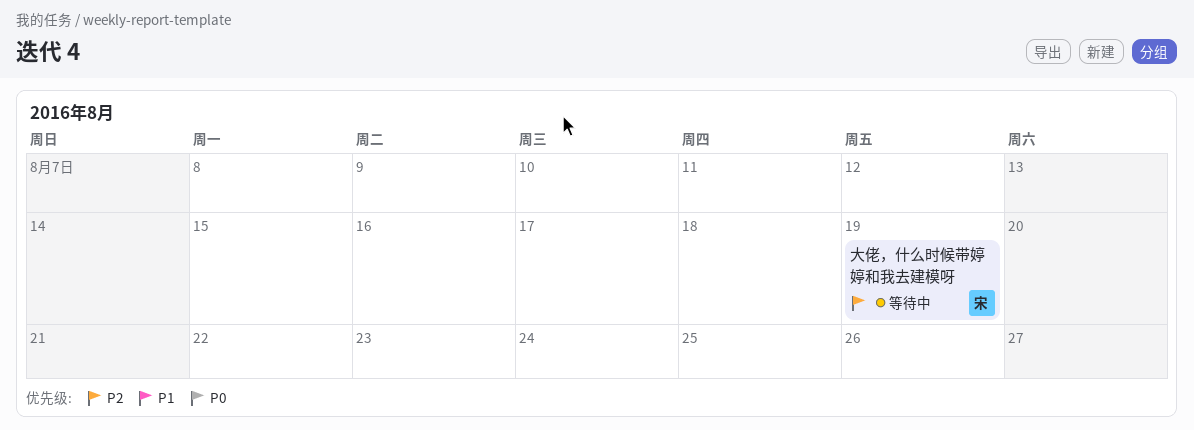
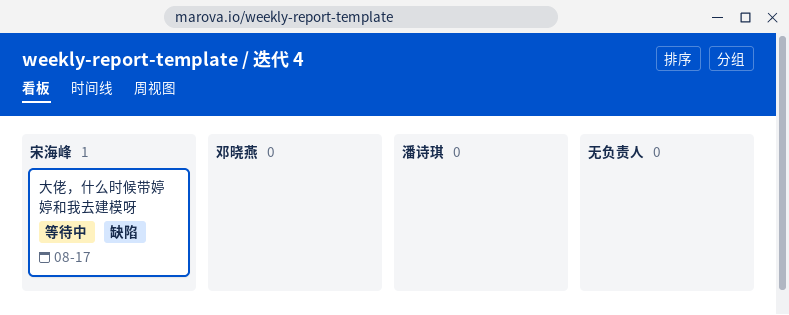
大佬，什么时候带婷婷和我去建模呀, due: Aug 19 -> Aug 17

